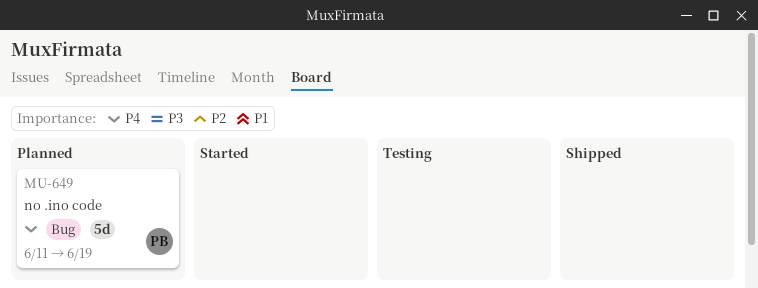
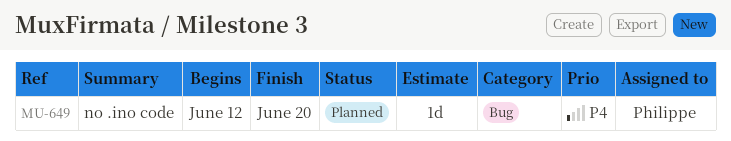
MU-649, estimate: 5d -> 1d
MU-649, start: Jun 11 -> Jun 12
MU-649, due: Jun 19 -> Jun 20

